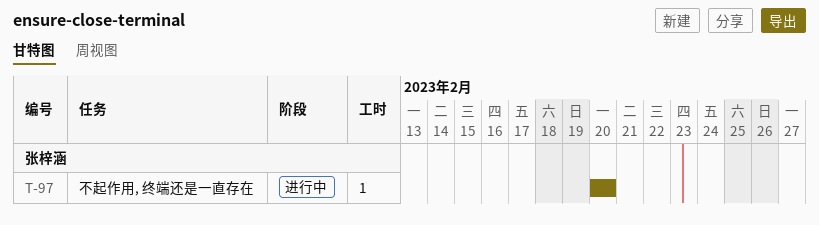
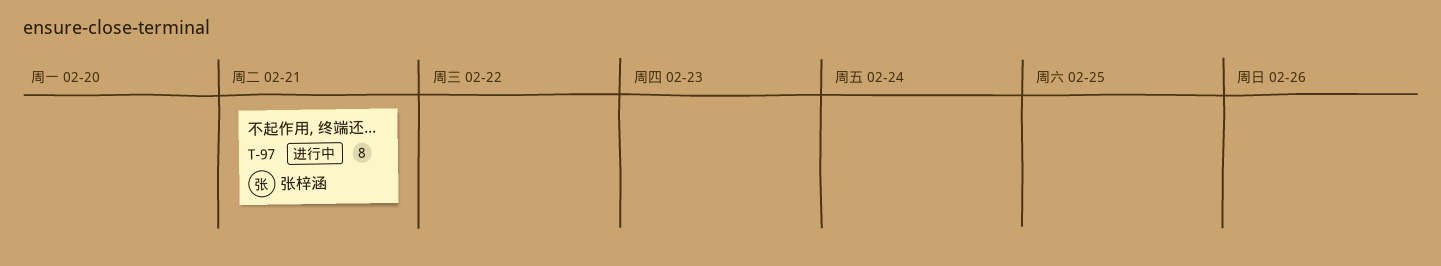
T-97, estimate: 1 -> 8
T-97, due: Feb 20 -> Feb 21

